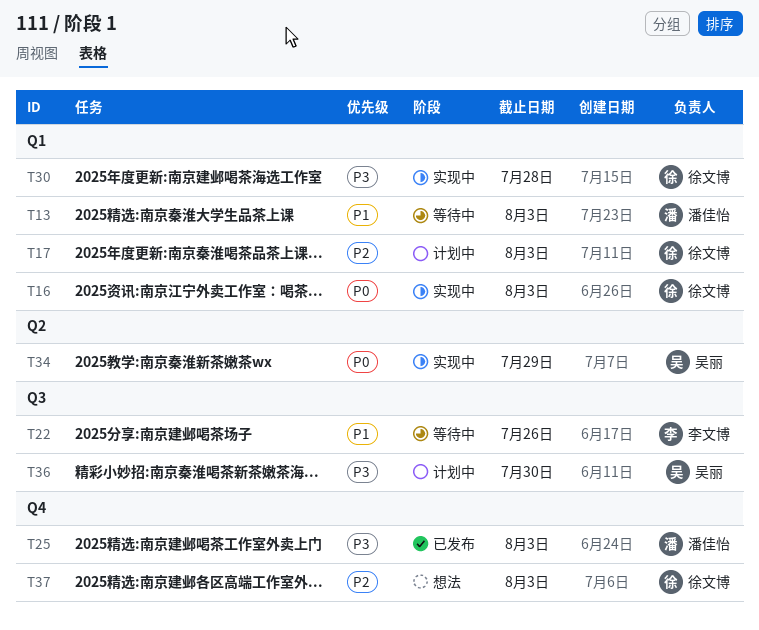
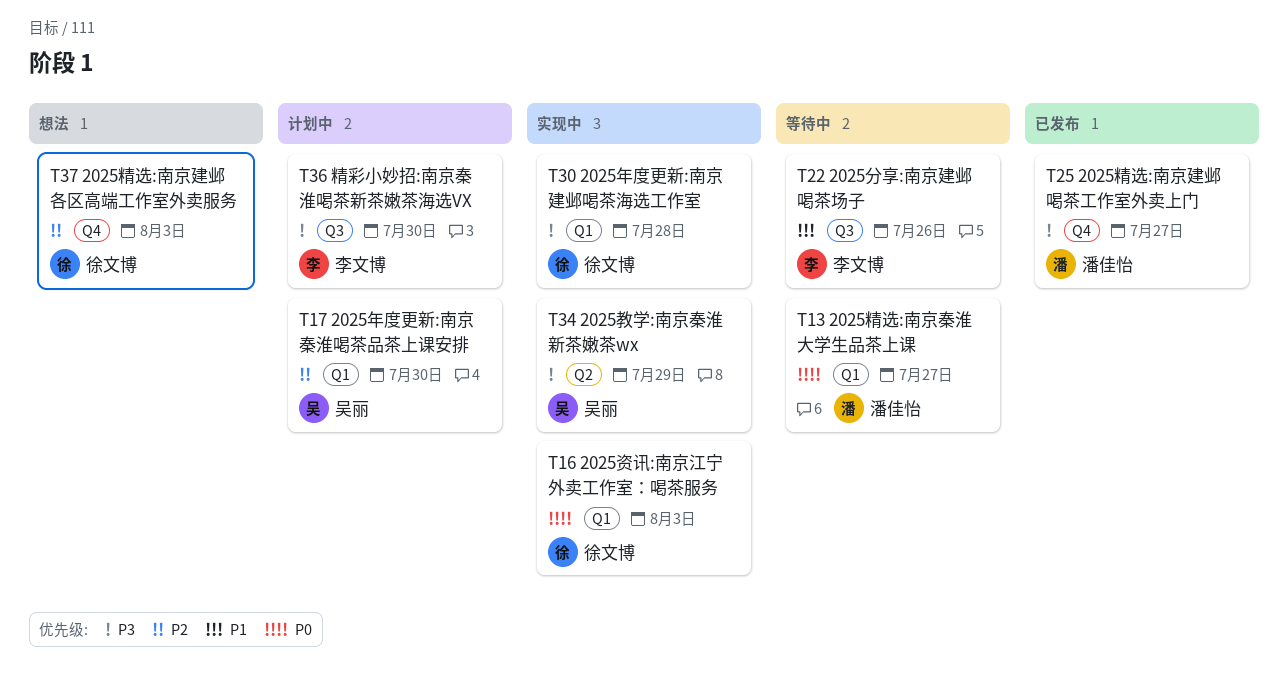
T13, priority: P1 -> P0
T13, due: Aug 3 -> Jul 27
T17, owner: 徐文博 -> 吴丽
T17, due: Aug 3 -> Jul 30
T25, due: Aug 3 -> Jul 27
T34, priority: P0 -> P3
T36, owner: 吴丽 -> 李文博

